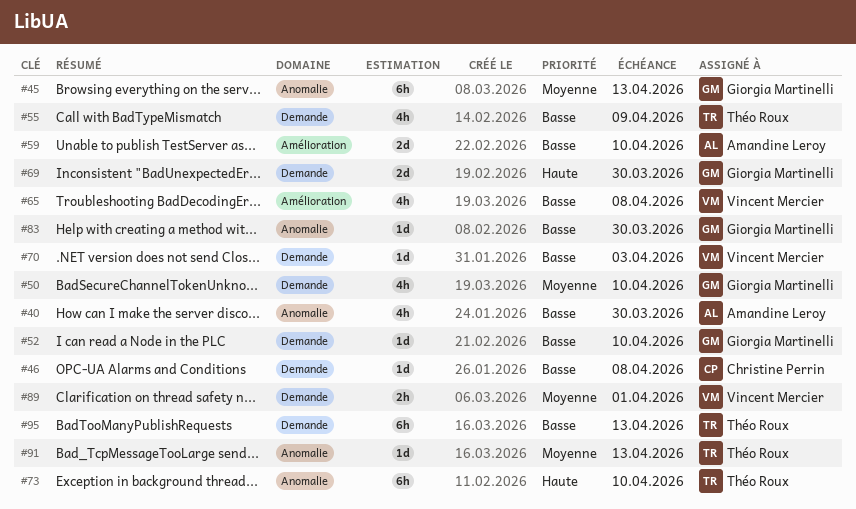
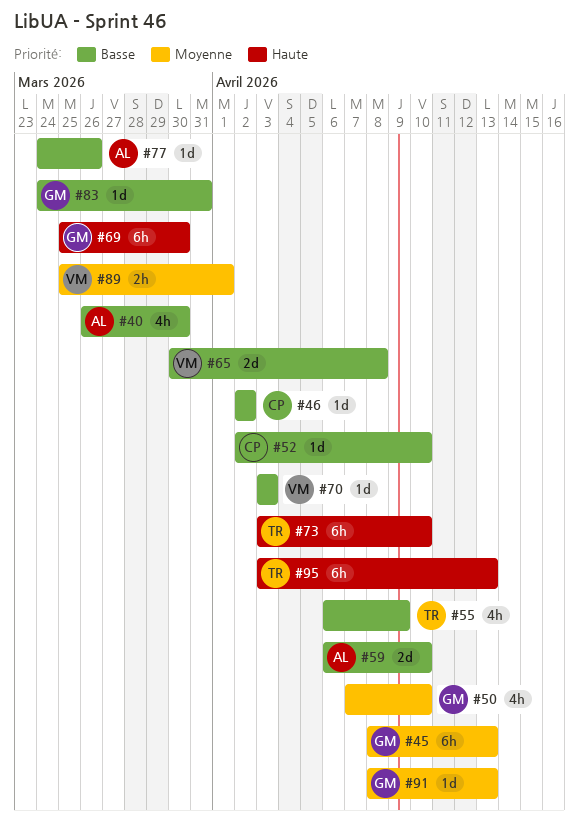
#46, due: Apr 8 -> Apr 2
#52, owner: Giorgia Martinelli -> Christine Perrin
#65, estimate: 4h -> 2d
#69, estimate: 2d -> 6h
#77: none -> present
#83, due: Mar 30 -> Mar 31
#91, owner: Théo Roux -> Giorgia Martinelli
#95, priority: Basse -> Haute

